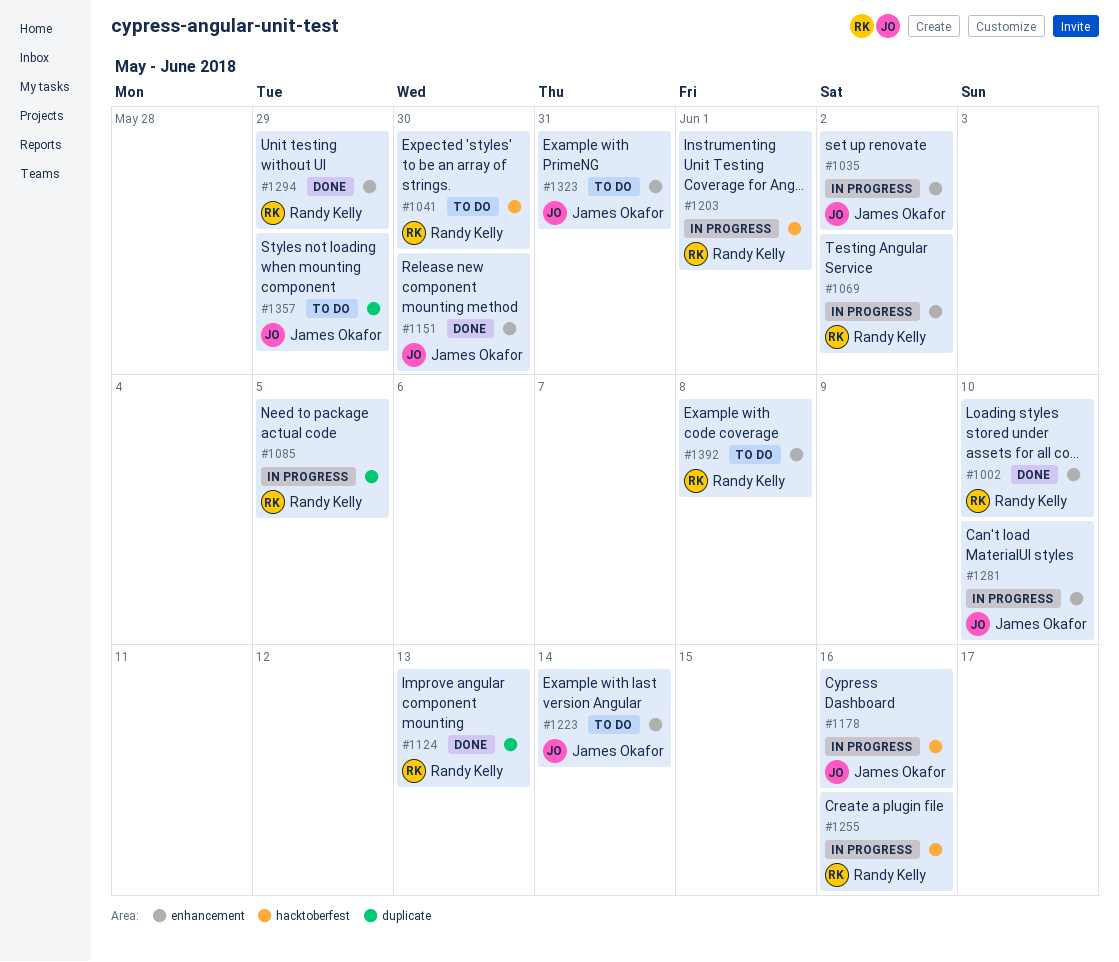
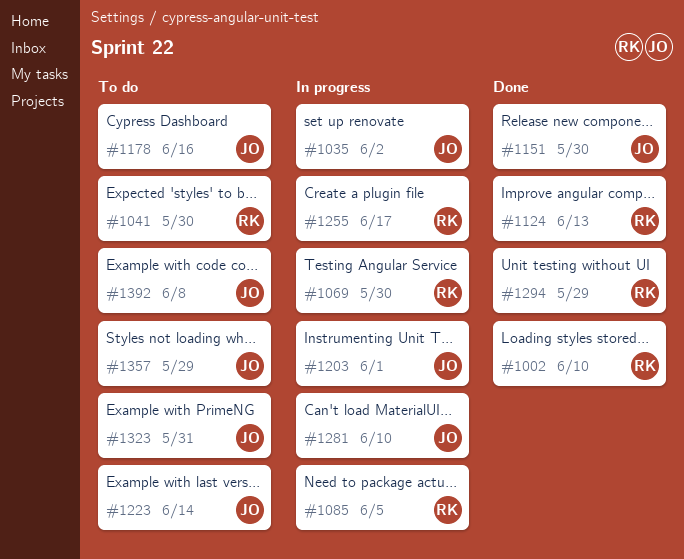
#1069, due: Jun 2 -> May 30
#1178, status: In progress -> To do
#1203, owner: Randy Kelly -> James Okafor
#1255, due: Jun 16 -> Jun 17
#1392, owner: Randy Kelly -> James Okafor

